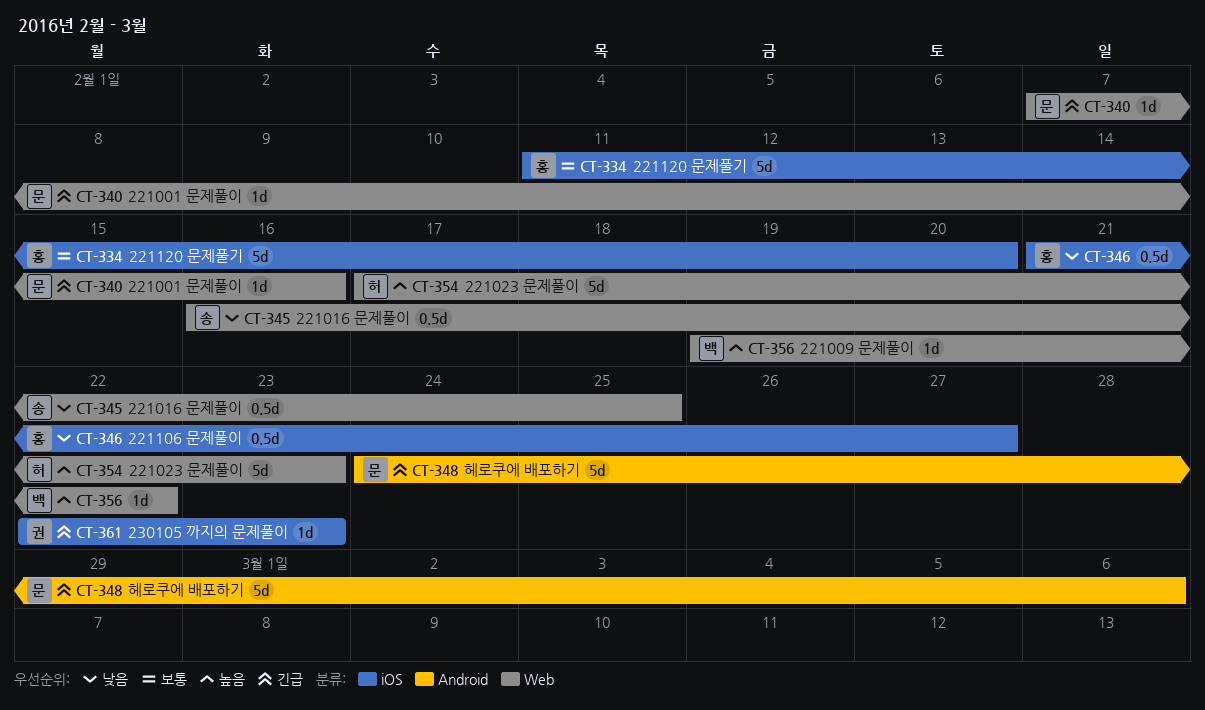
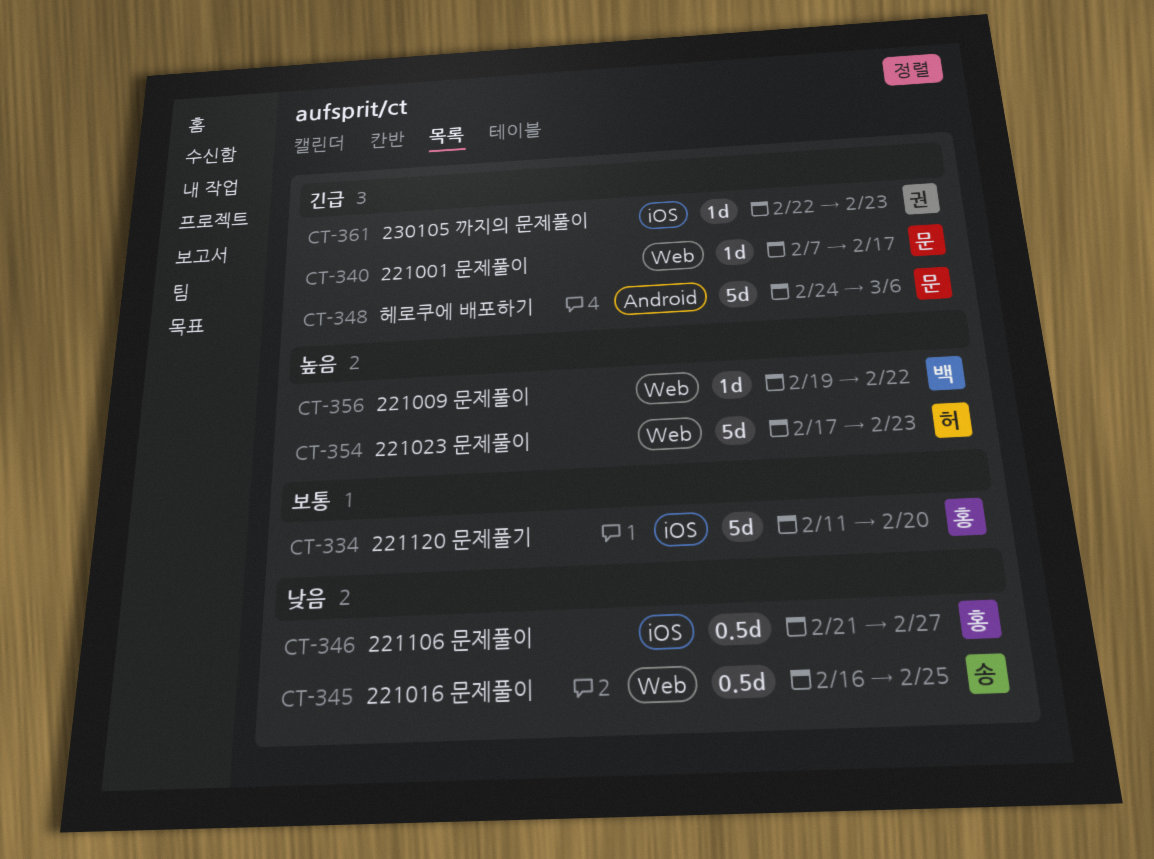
CT-340, due: Feb 16 -> Feb 17

